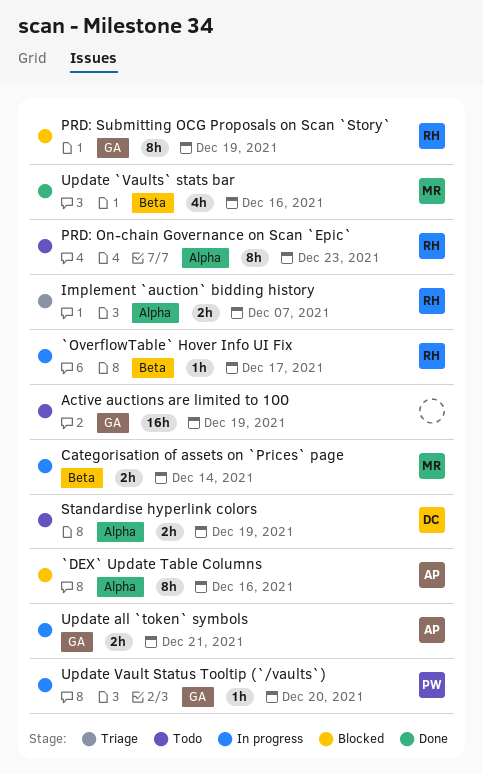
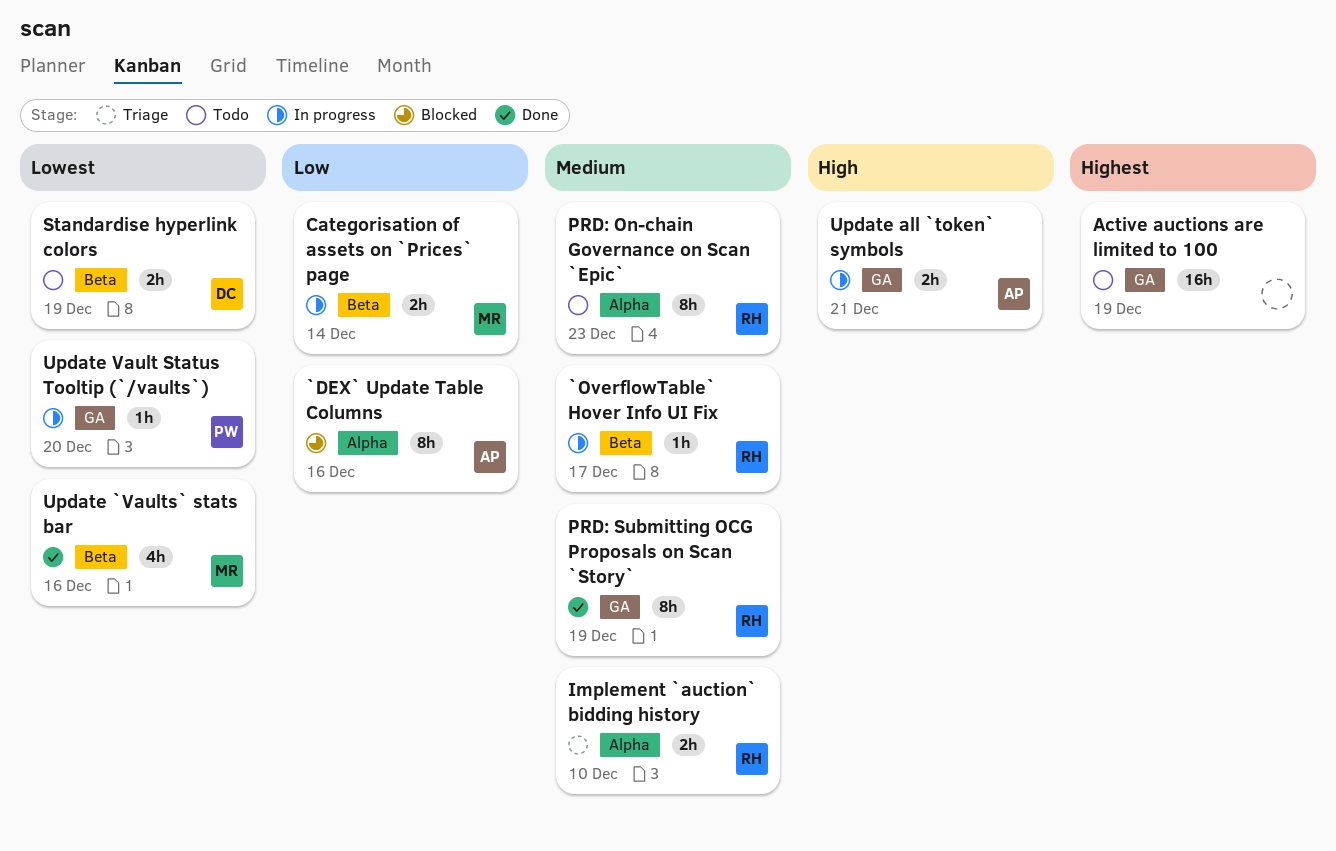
Implement `auction` bidding history, due: Dec 7 -> Dec 10
PRD: Submitting OCG Proposals on Scan `Story`, status: Blocked -> Done
Standardise hyperlink colors, label: Alpha -> Beta

